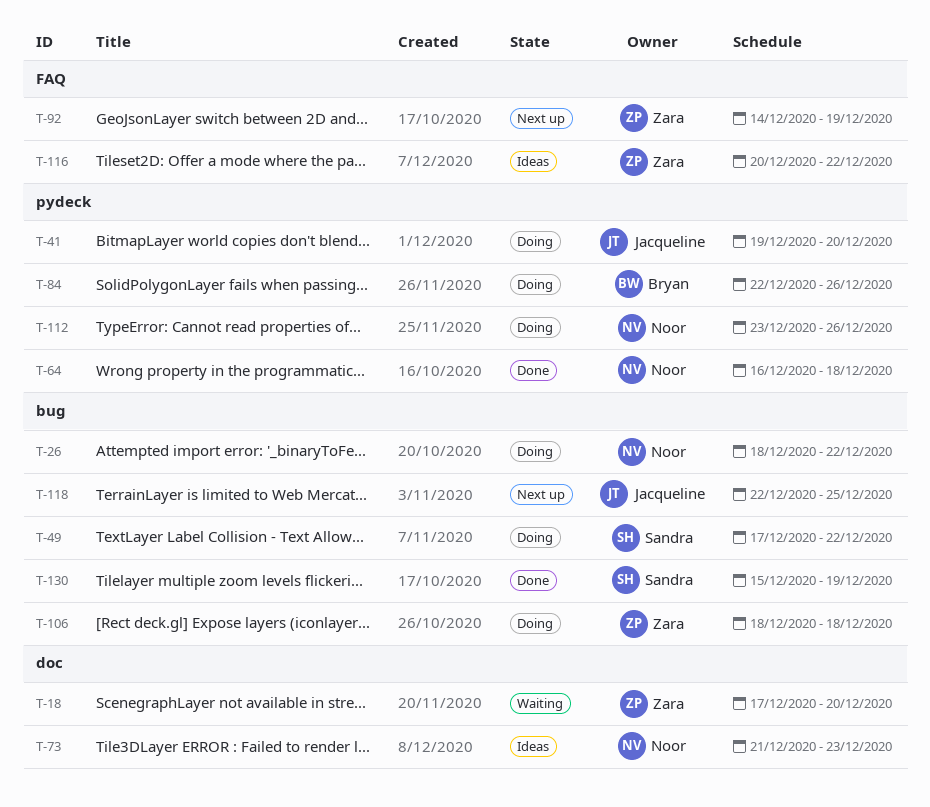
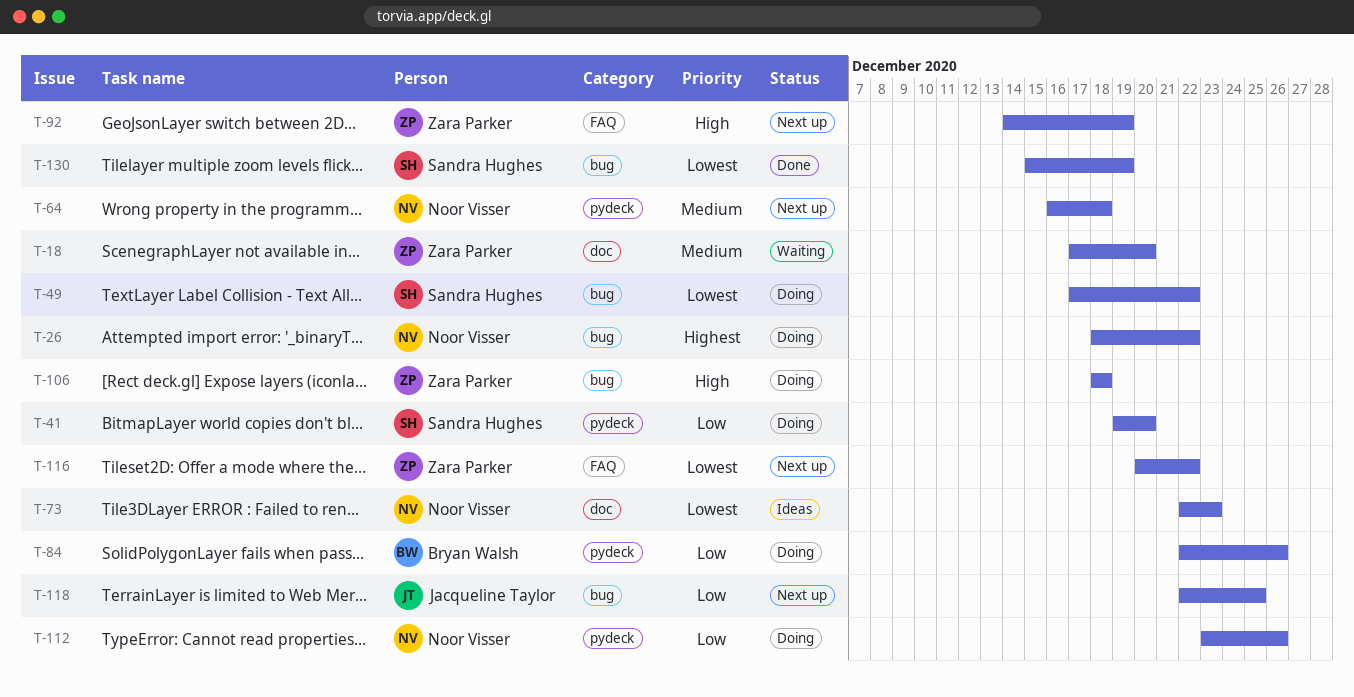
T-41, owner: Jacqueline Taylor -> Sandra Hughes
T-64, status: Done -> Next up
T-73, start: Dec 21 -> Dec 22
T-116, status: Ideas -> Next up

